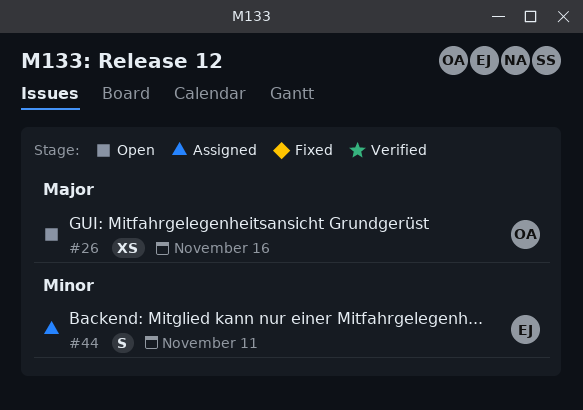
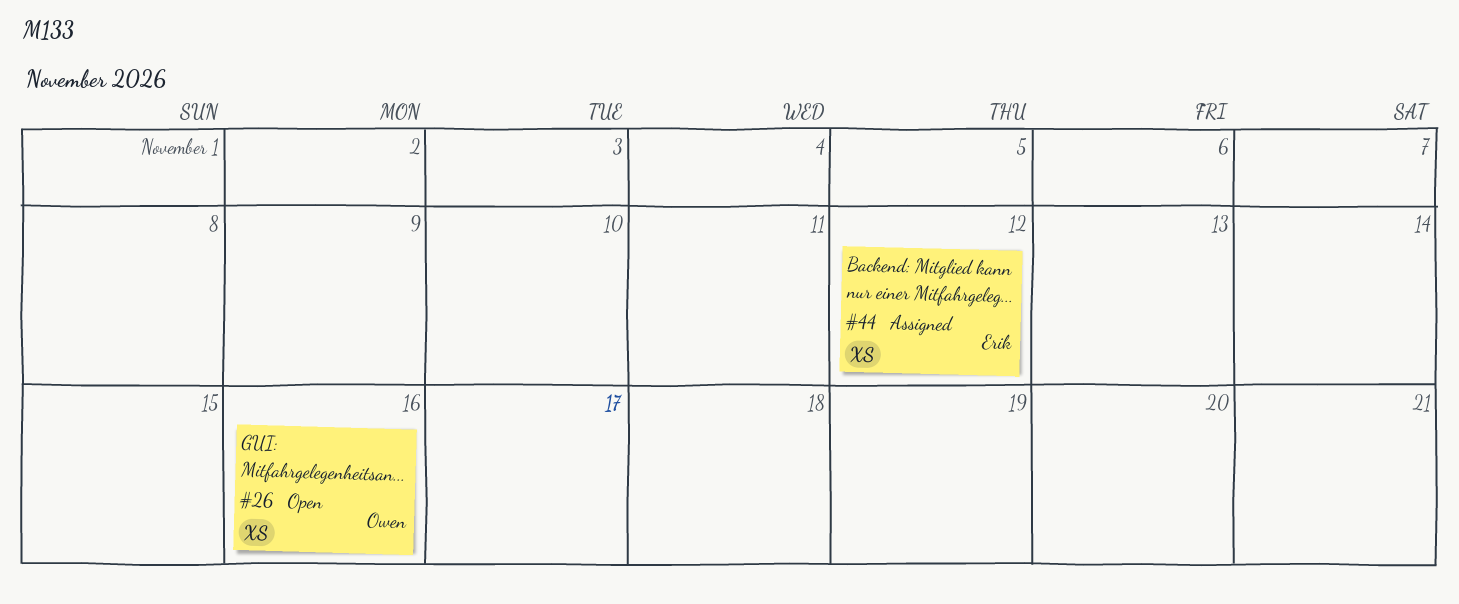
#44, estimate: S -> XS
#44, due: Nov 11 -> Nov 12

